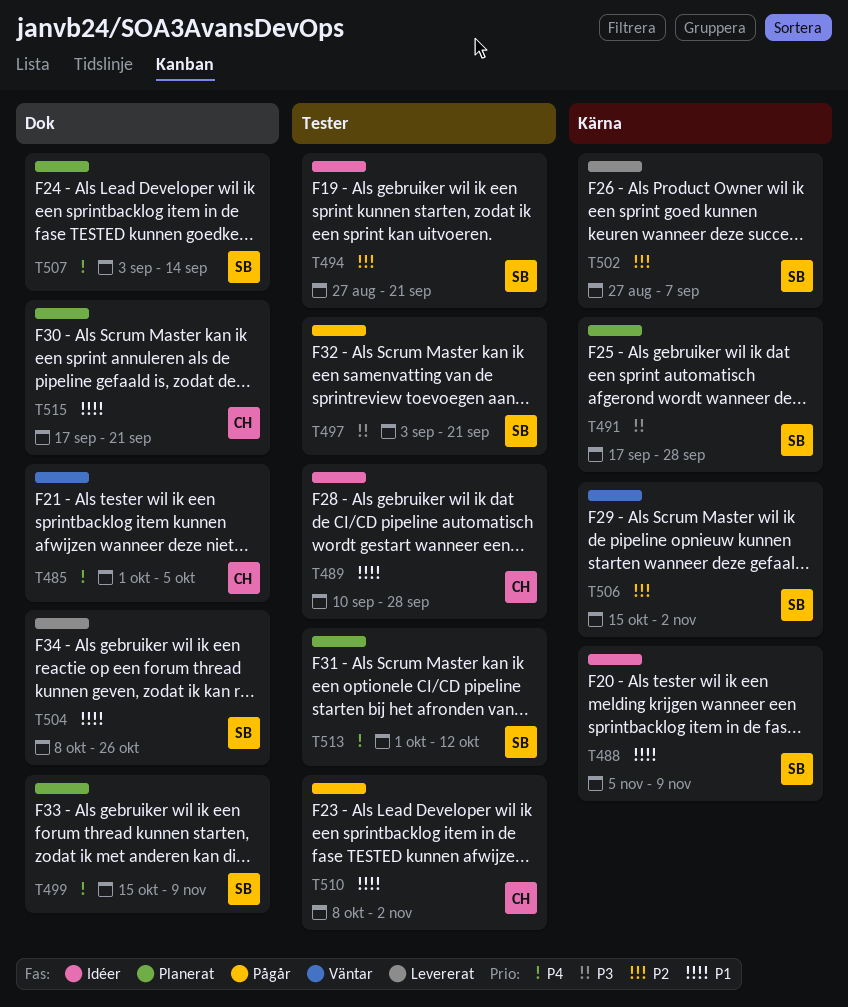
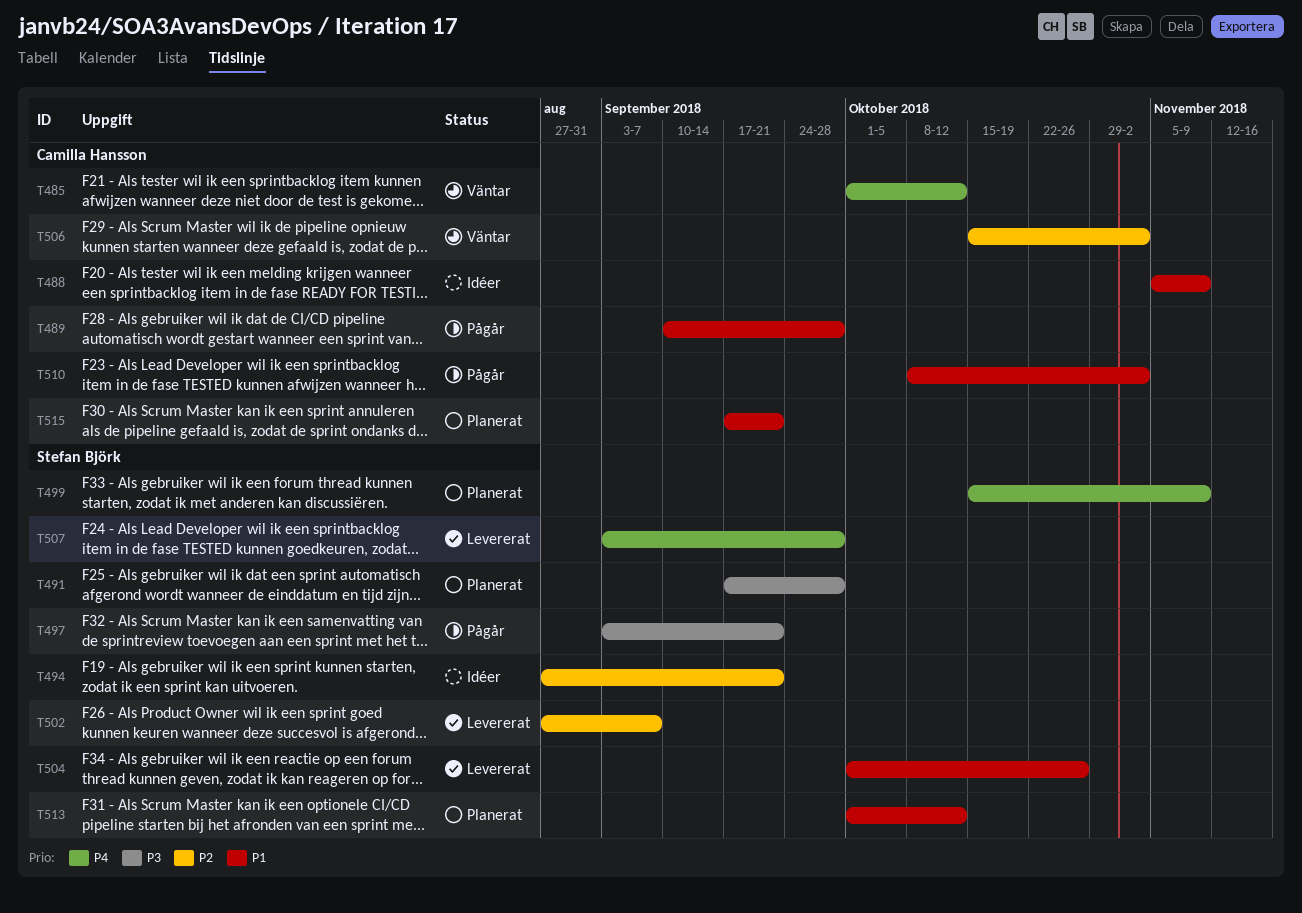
T485, due: Oct 5 -> Oct 12
T488, owner: Stefan Björk -> Camilla Hansson
T489, status: Idéer -> Pågår
T504, start: Oct 8 -> Oct 1
T506, owner: Stefan Björk -> Camilla Hansson
T507, status: Planerat -> Levererat
T507, due: Sep 14 -> Sep 28
T513, priority: P4 -> P1

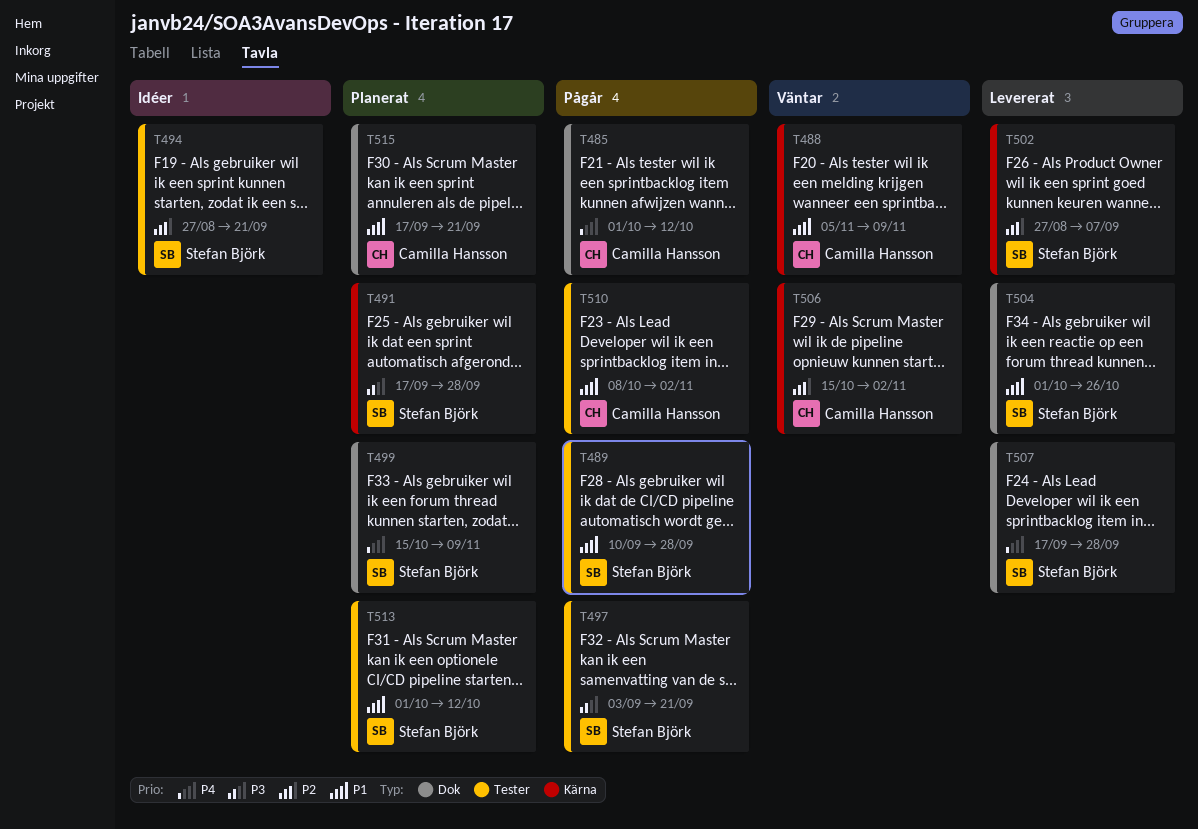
T485, status: Väntar -> Pågår
T488, status: Idéer -> Väntar
T489, owner: Camilla Hansson -> Stefan Björk
T507, start: Sep 3 -> Sep 17

